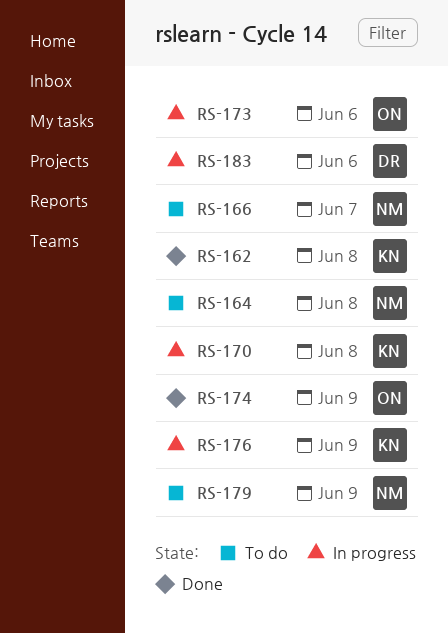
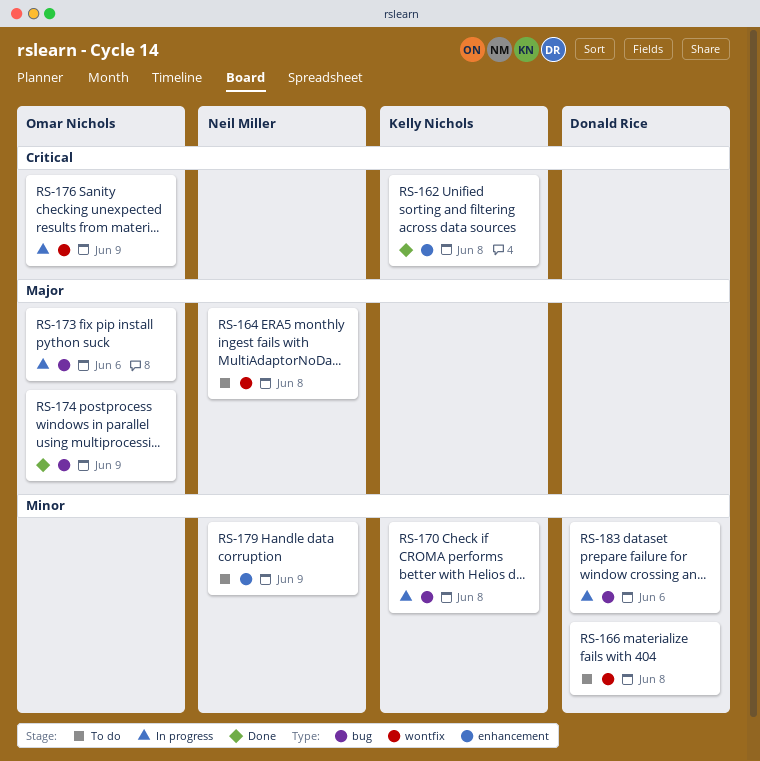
RS-166, owner: Neil Miller -> Donald Rice
RS-166, due: Jun 7 -> Jun 8
RS-176, owner: Kelly Nichols -> Omar Nichols

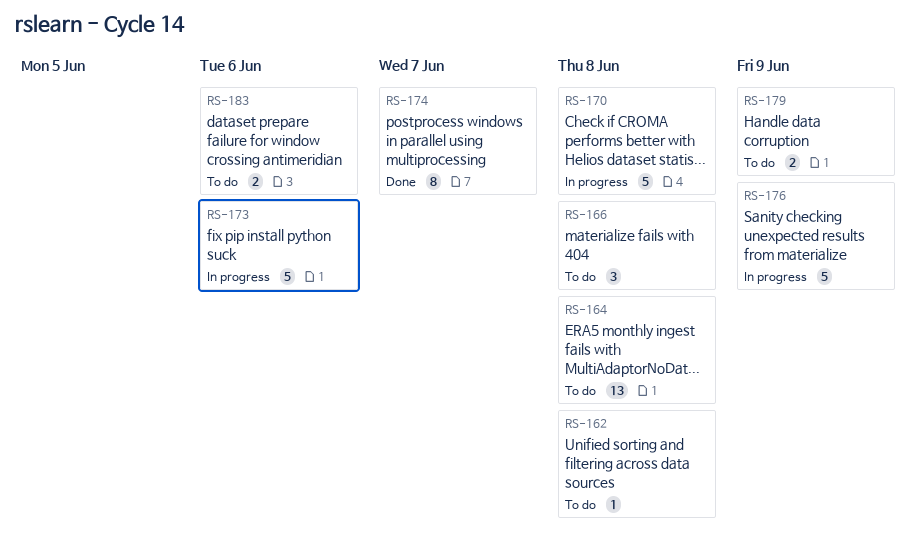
RS-162, status: Done -> To do
RS-174, due: Jun 9 -> Jun 7
RS-183, status: In progress -> To do

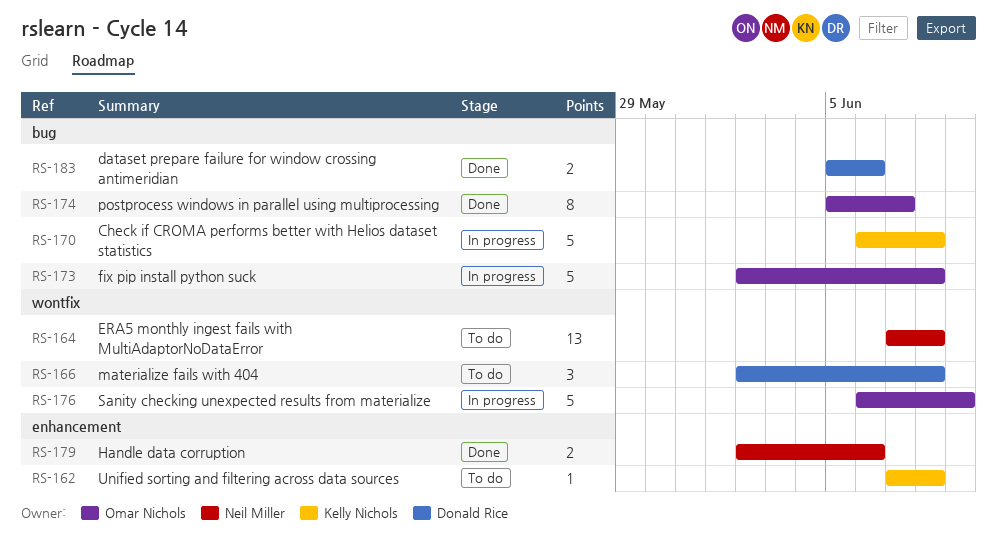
RS-173, due: Jun 6 -> Jun 8
RS-179, status: To do -> Done
RS-179, due: Jun 9 -> Jun 6
RS-183, status: To do -> Done

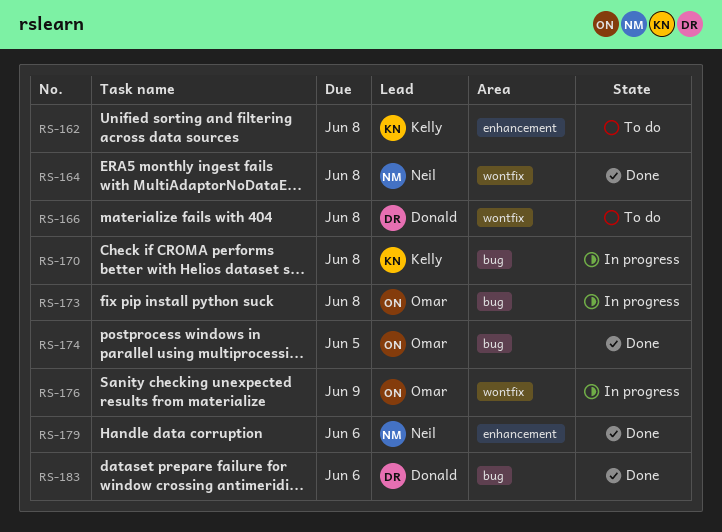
RS-164, status: To do -> Done
RS-174, due: Jun 7 -> Jun 5

